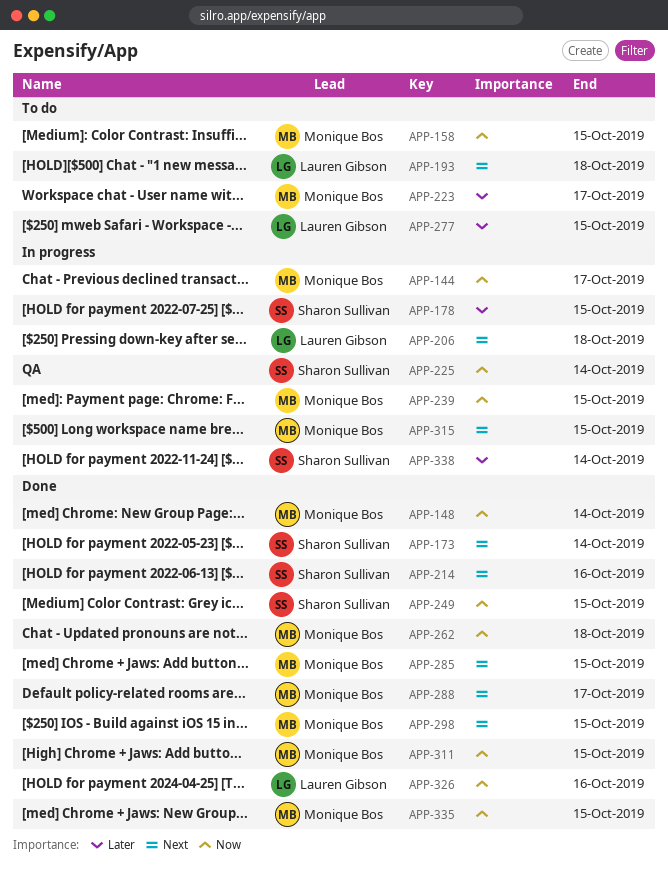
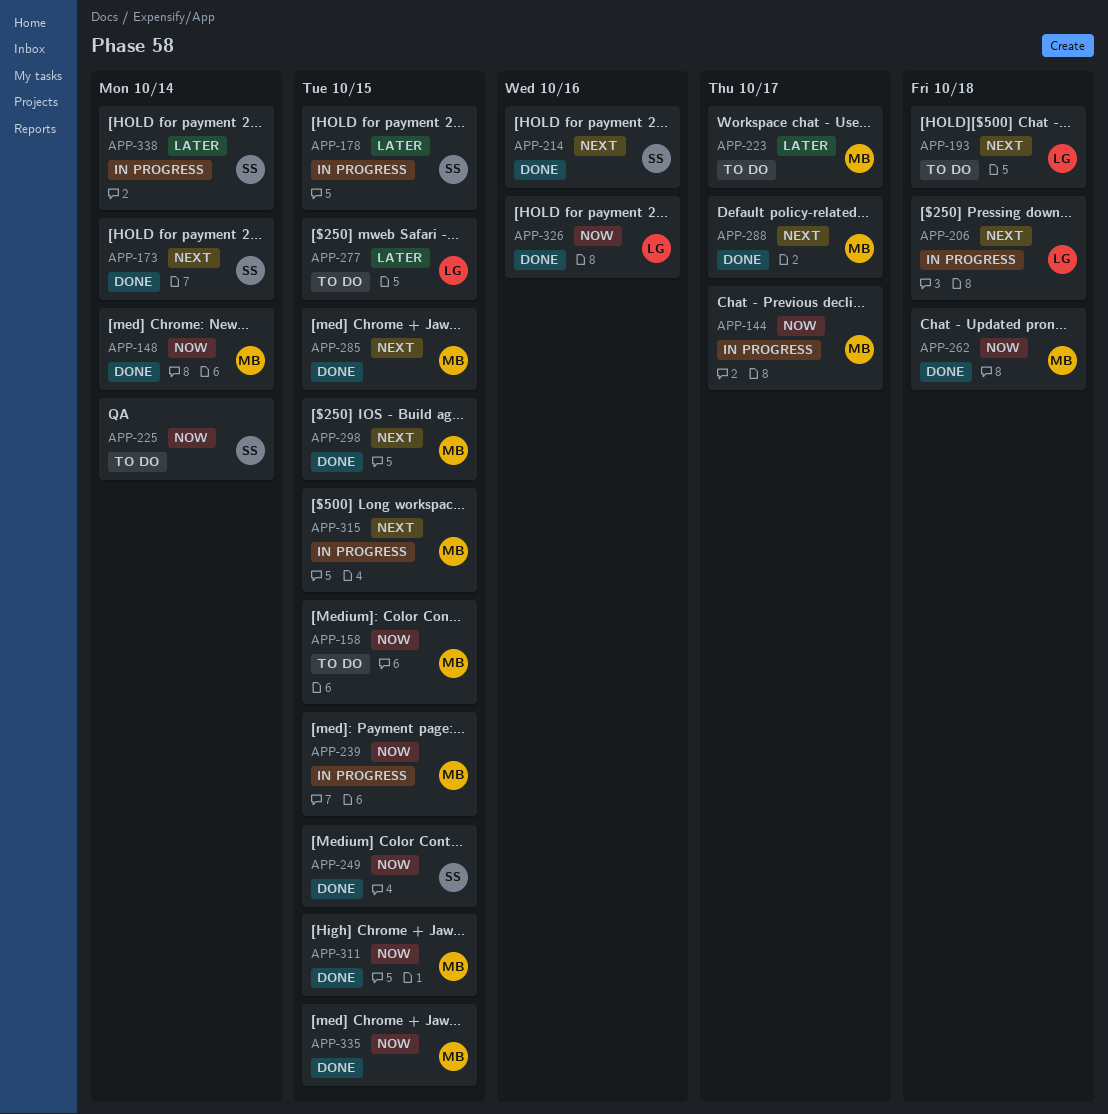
APP-225, status: In progress -> To do

